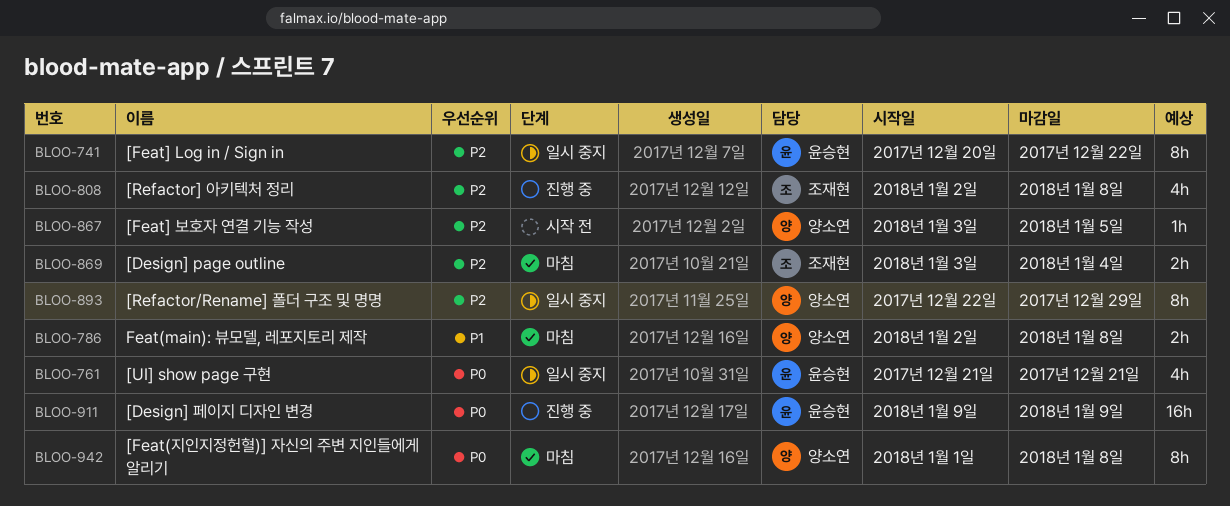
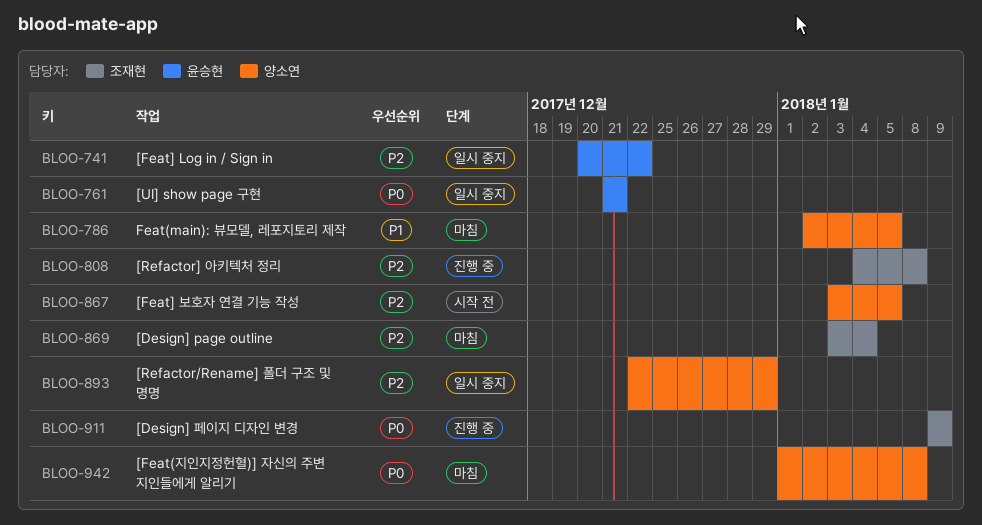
BLOO-786, due: Jan 8 -> Jan 5
BLOO-808, start: Jan 2 -> Jan 4
BLOO-911, owner: 윤승현 -> 조재현

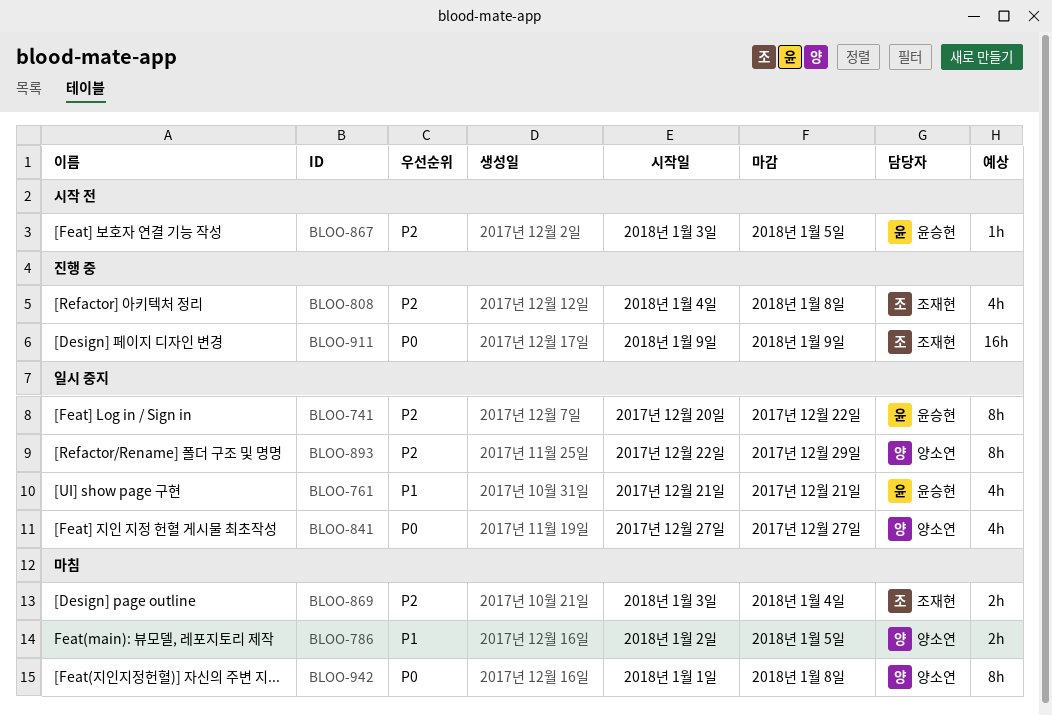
BLOO-761, priority: P0 -> P1
BLOO-841: none -> present
BLOO-867, owner: 양소연 -> 윤승현

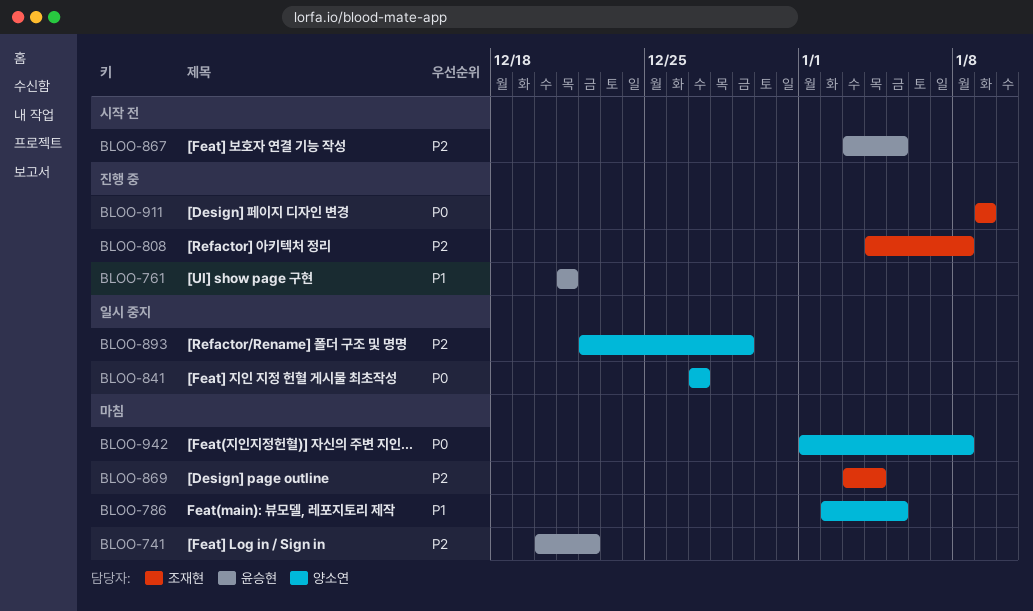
BLOO-741, status: 일시 중지 -> 마침
BLOO-761, status: 일시 중지 -> 진행 중

